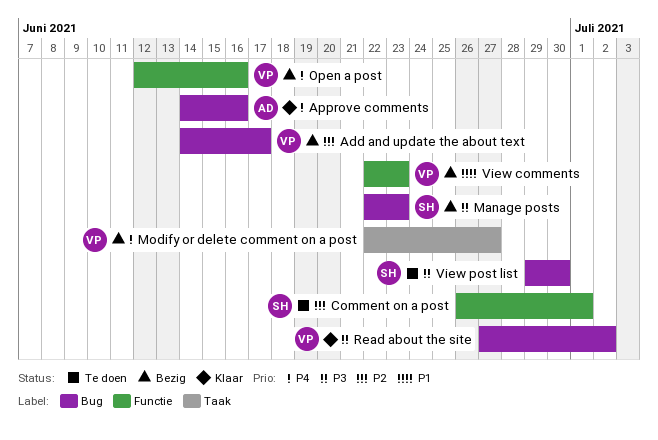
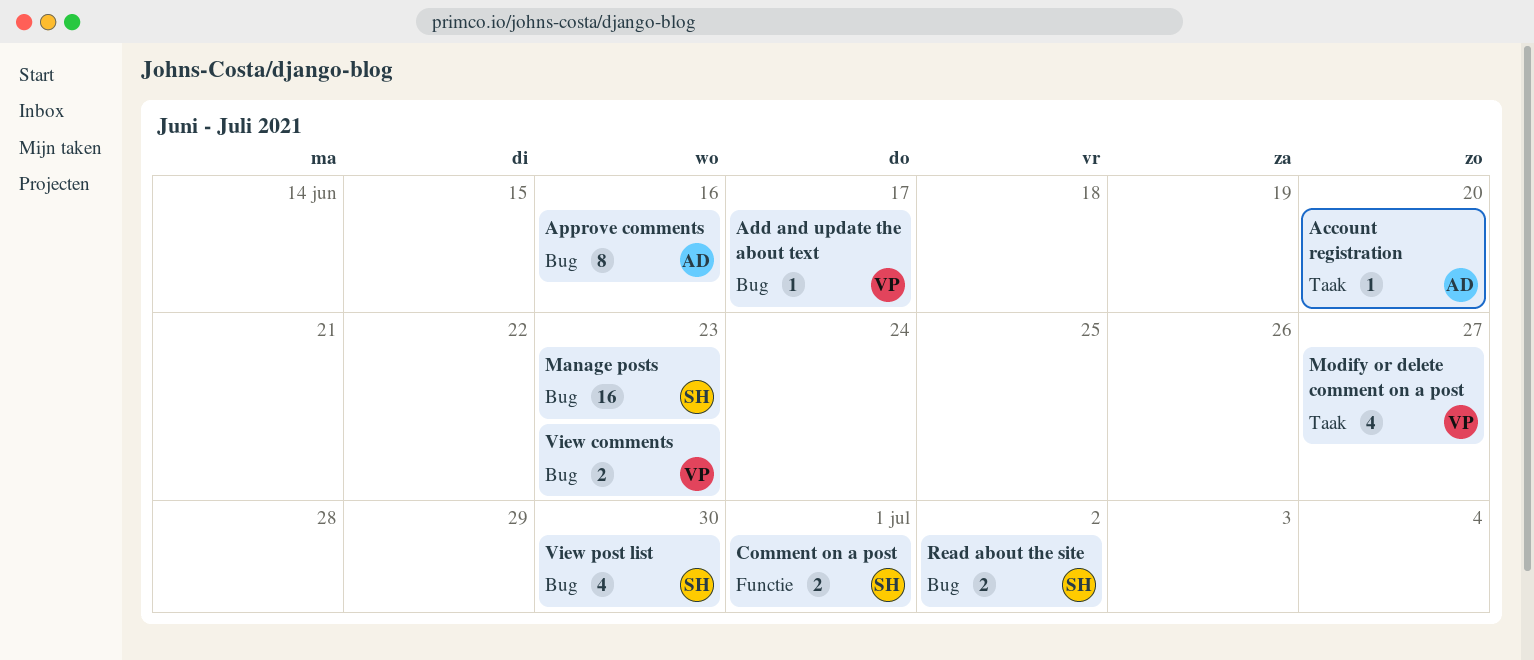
Account registration: none -> present
Open a post: present -> none
Read about the site, owner: VP -> SH
View comments, label: Functie -> Bug

